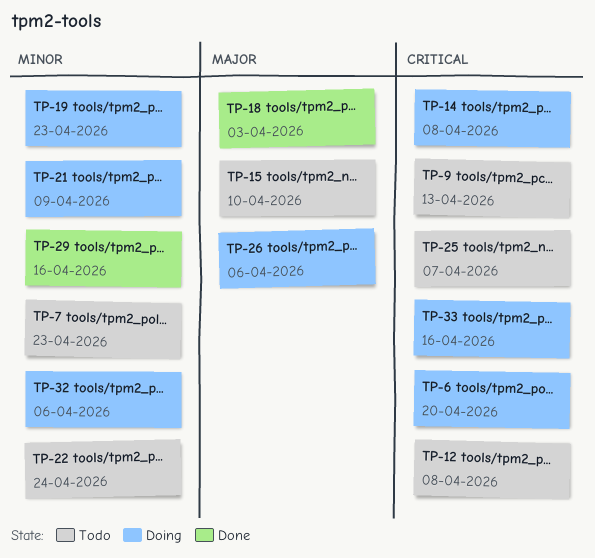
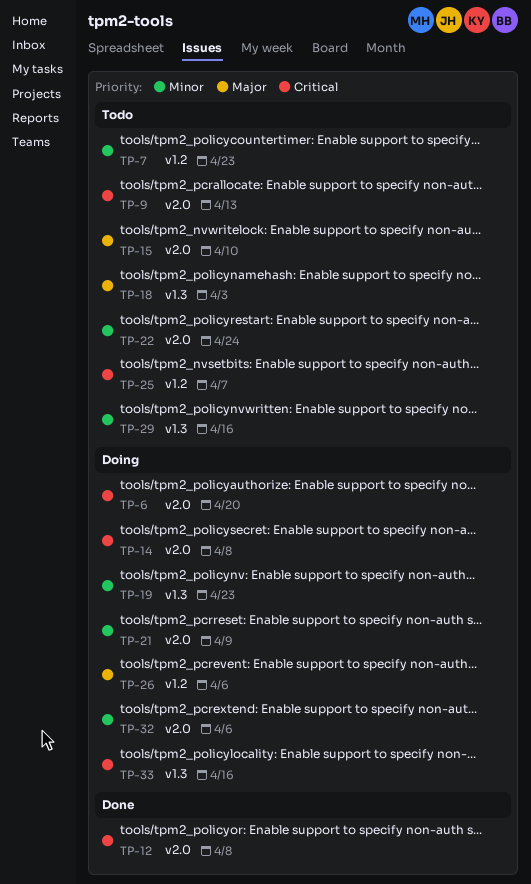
TP-12, status: Todo -> Done
TP-18, status: Done -> Todo
TP-29, status: Done -> Todo

